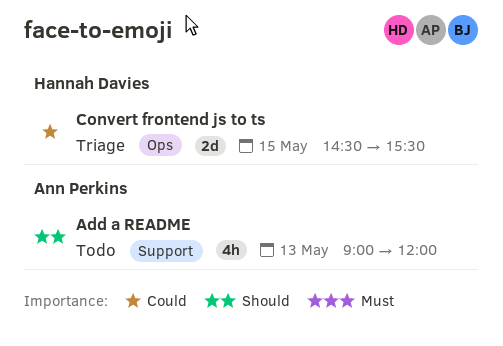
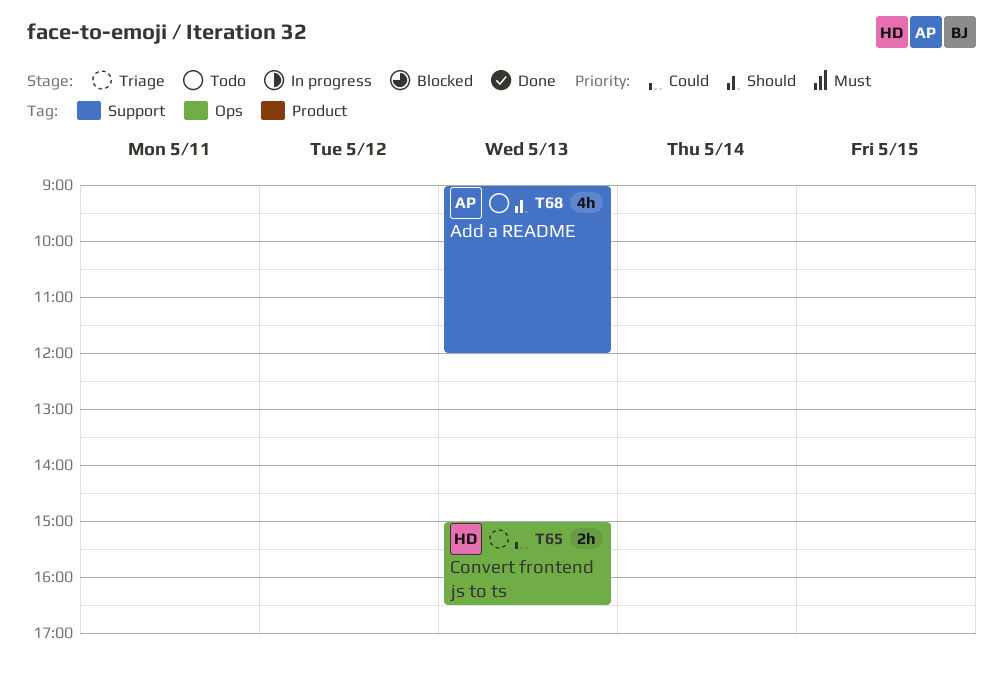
Convert frontend js to ts, estimate: 2d -> 2h
Convert frontend js to ts, day: May 15 -> May 13
Convert frontend js to ts, begins: 14:30 -> 15:00
Convert frontend js to ts, ends: 15:30 -> 16:30

